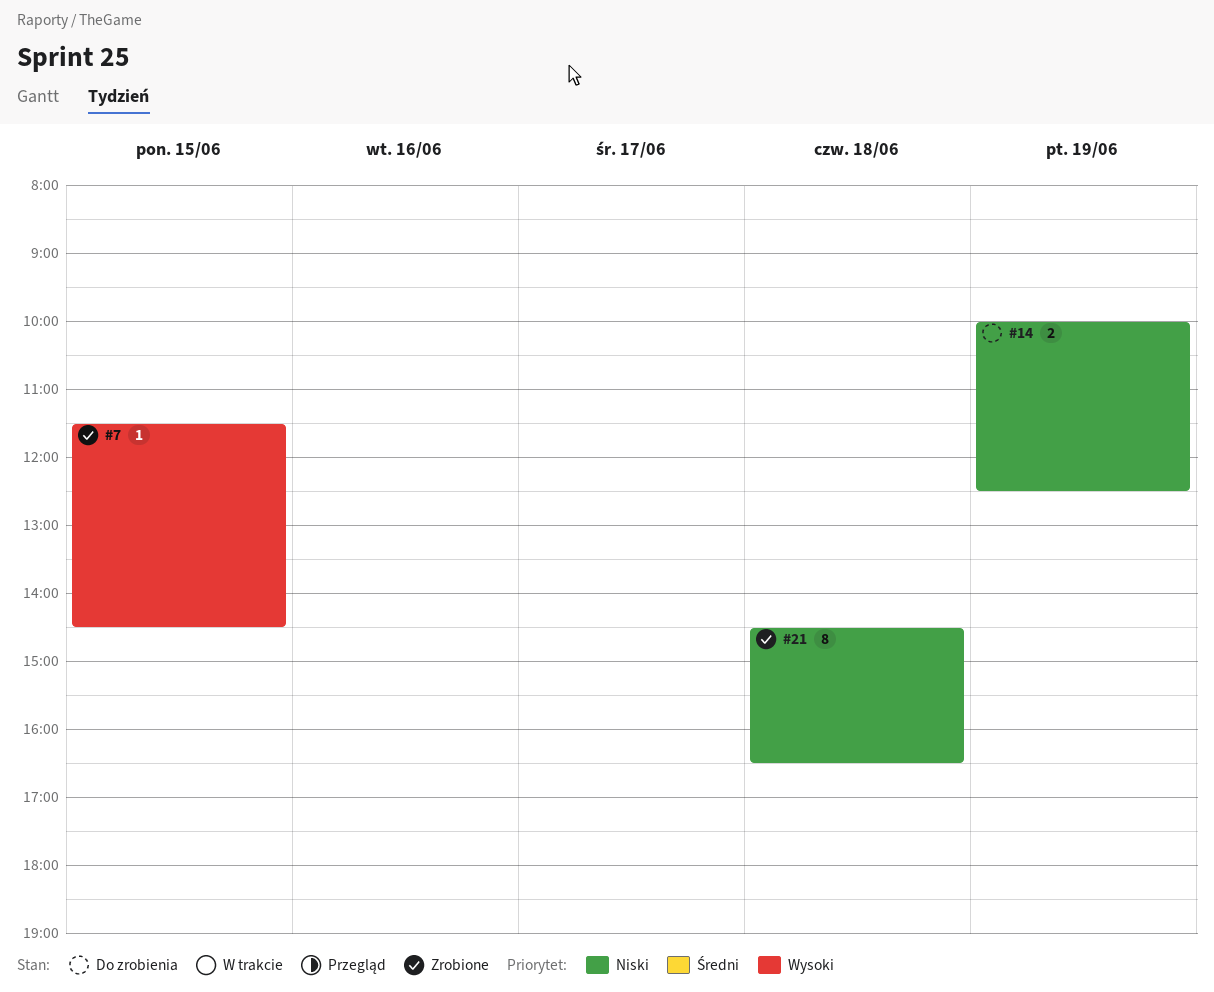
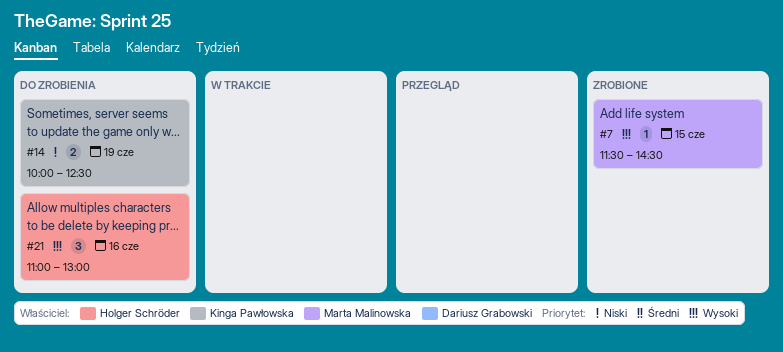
#21, status: Zrobione -> Do zrobienia
#21, priority: Niski -> Wysoki
#21, estimate: 8 -> 3
#21, day: Jun 18 -> Jun 16
#21, begins: 14:30 -> 11:00
#21, ends: 16:30 -> 13:00

